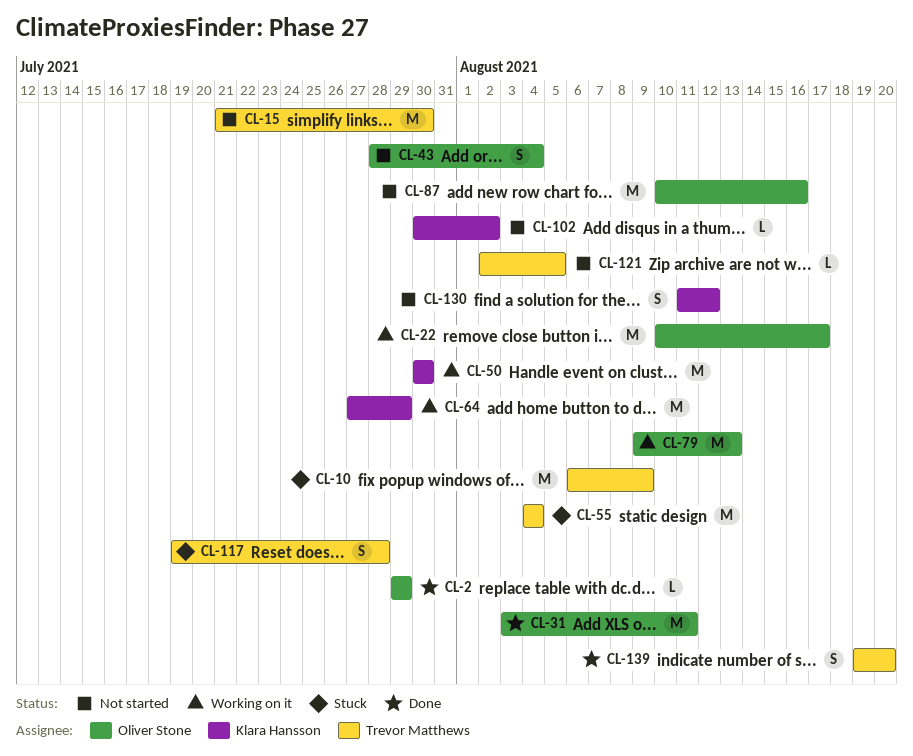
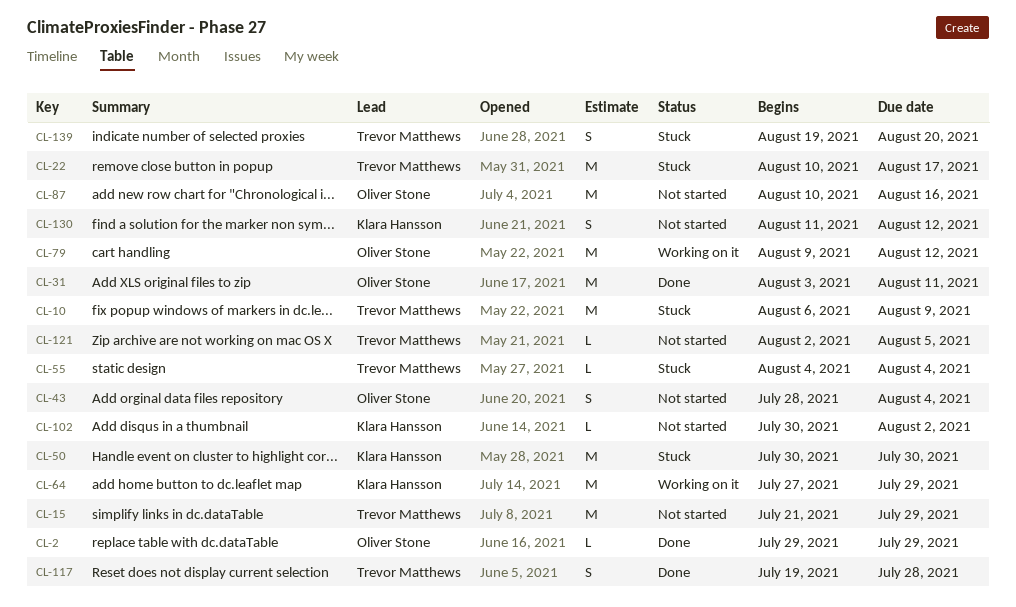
CL-15, due: Jul 30 -> Jul 29
CL-22, status: Working on it -> Stuck
CL-22, owner: Oliver Stone -> Trevor Matthews
CL-50, status: Working on it -> Stuck
CL-55, estimate: M -> L
CL-79, due: Aug 13 -> Aug 12
CL-117, status: Stuck -> Done
CL-139, status: Done -> Stuck

